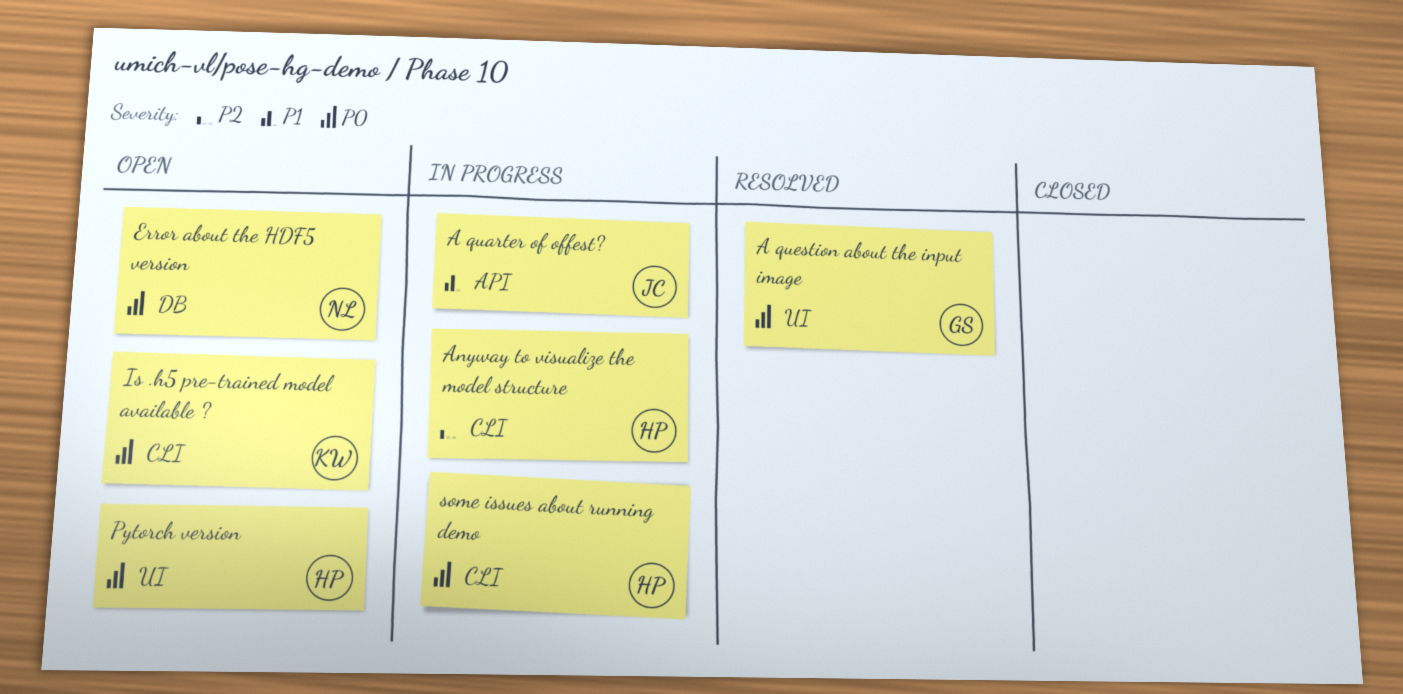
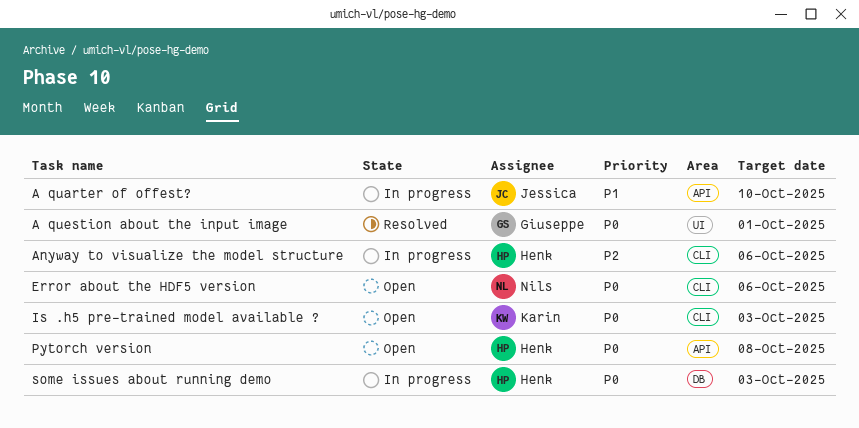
Error about the HDF5 version, label: DB -> CLI
Pytorch version, label: UI -> API
some issues about running demo, label: CLI -> DB

